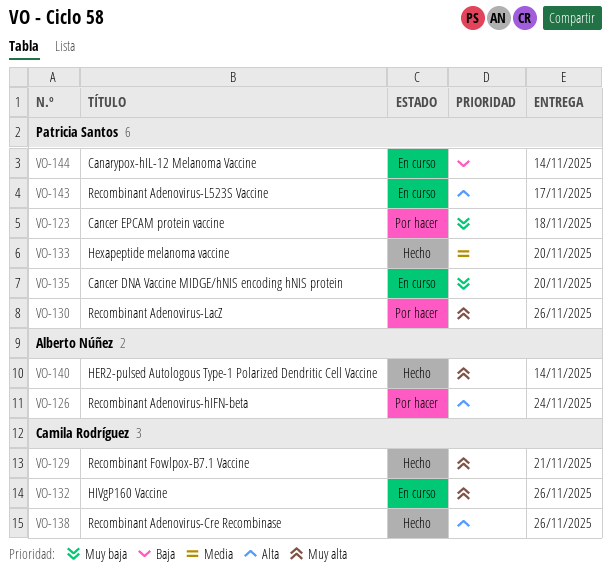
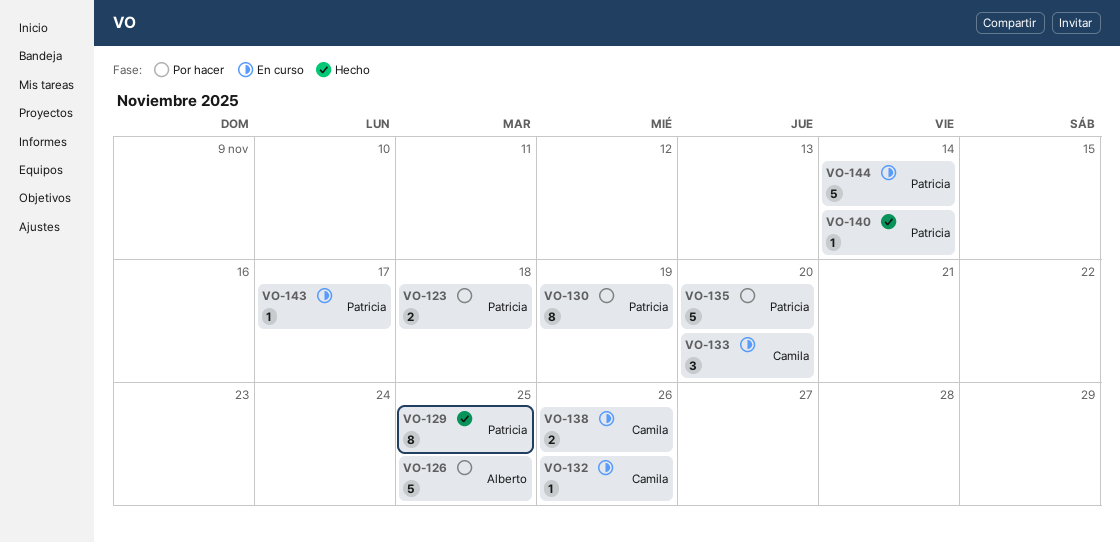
VO-126, due: Nov 24 -> Nov 25
VO-129, owner: Camila Rodríguez -> Patricia Santos
VO-129, due: Nov 21 -> Nov 25
VO-130, due: Nov 26 -> Nov 19
VO-133, status: Hecho -> En curso
VO-133, owner: Patricia Santos -> Camila Rodríguez
VO-135, status: En curso -> Por hacer
VO-138, status: Hecho -> En curso
VO-140, owner: Alberto Núñez -> Patricia Santos

